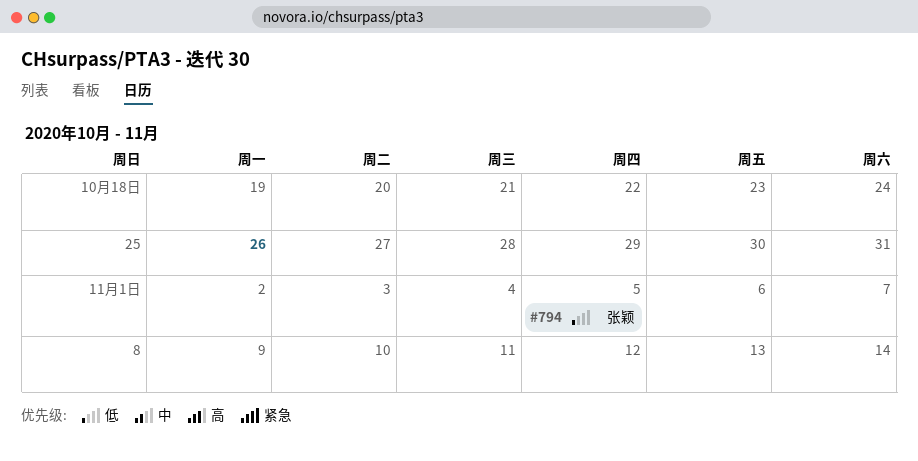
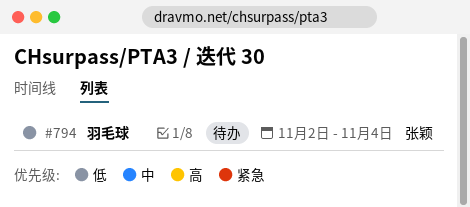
#794, due: Nov 5 -> Nov 4

